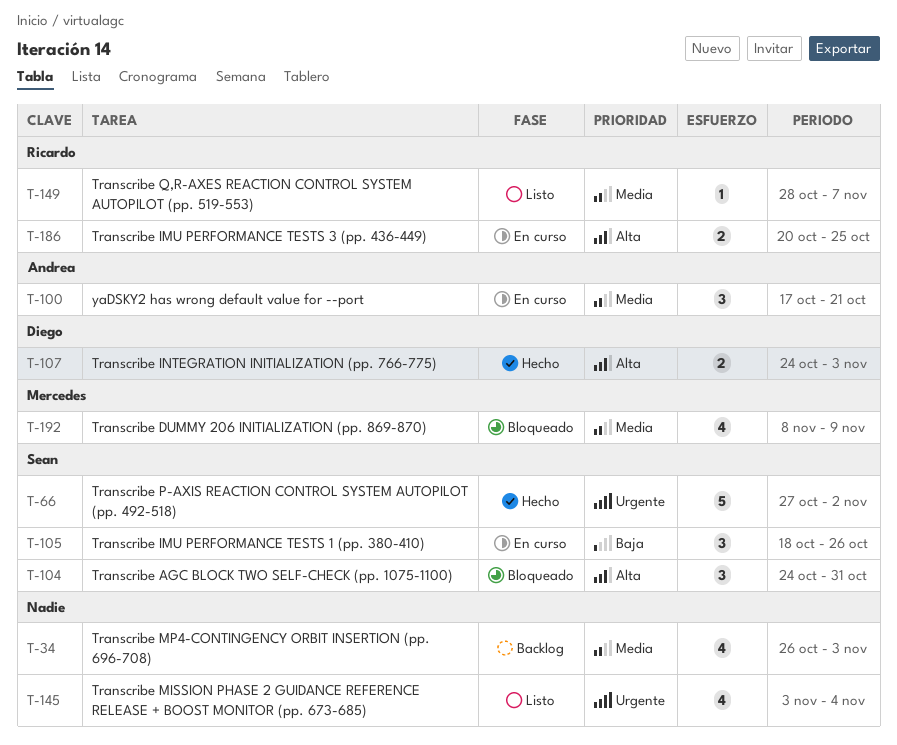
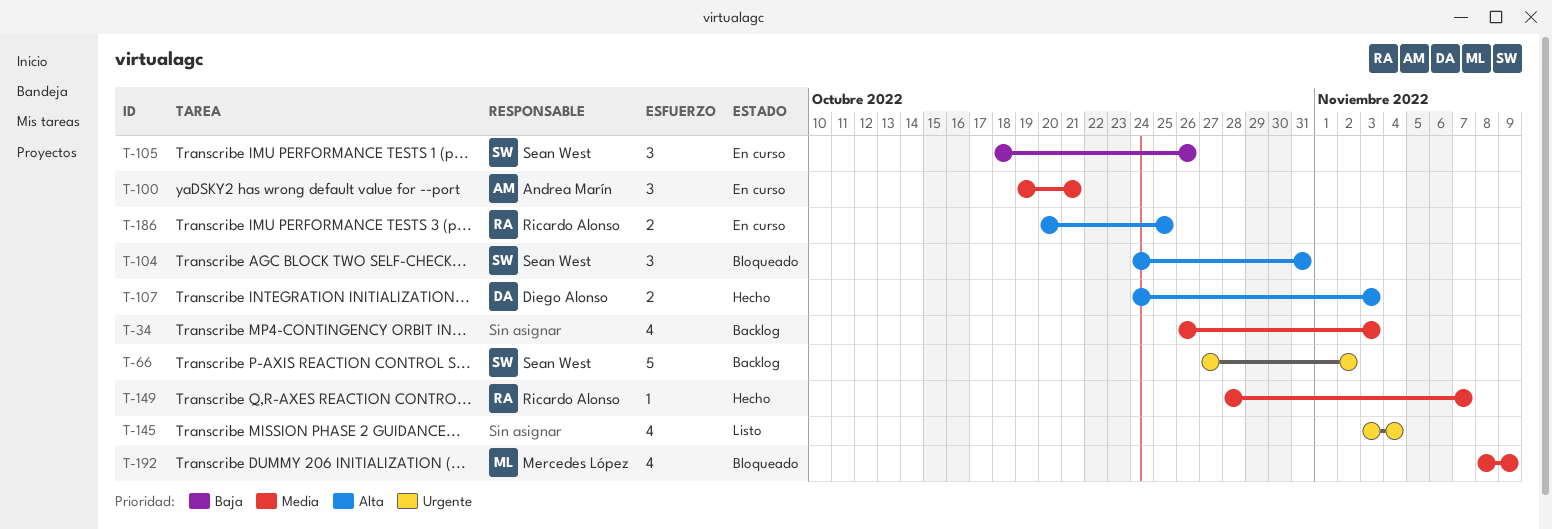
T-66, status: Hecho -> Backlog
T-100, start: Oct 17 -> Oct 19
T-149, status: Listo -> Hecho

